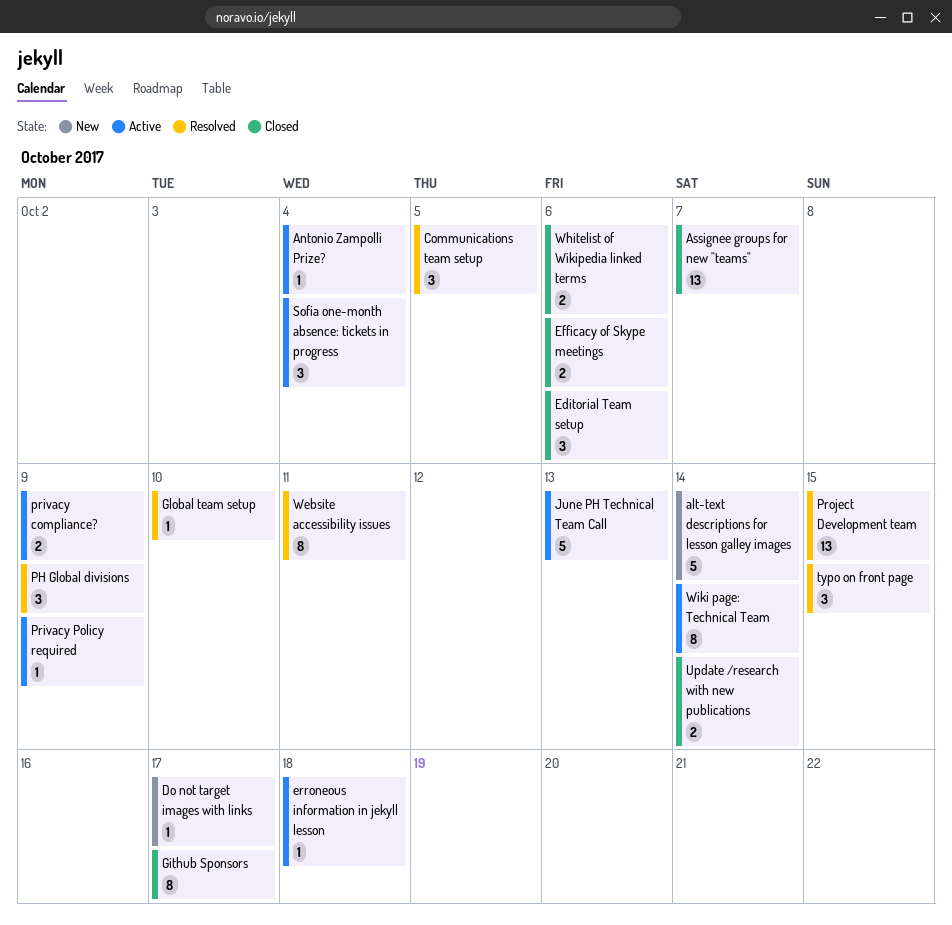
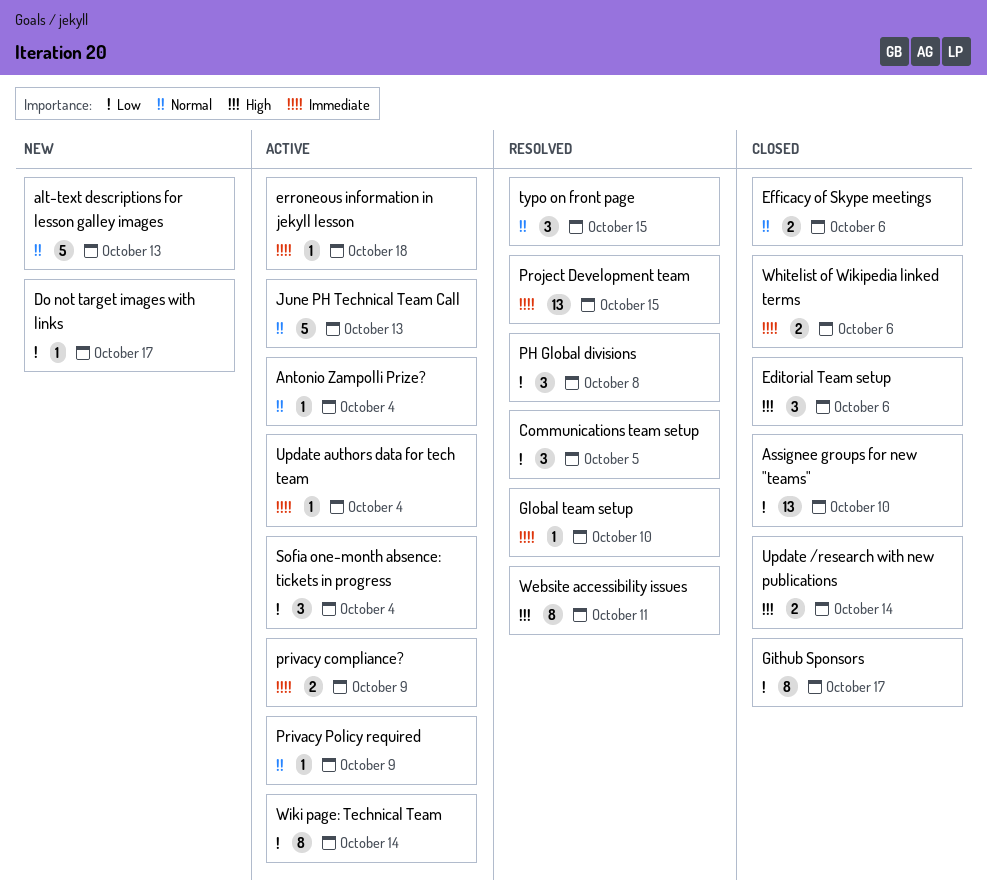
alt-text descriptions for lesson galley images, due: Oct 14 -> Oct 13
Assignee groups for new "teams", due: Oct 7 -> Oct 10
PH Global divisions, due: Oct 9 -> Oct 8
Update authors data for tech team: none -> present

